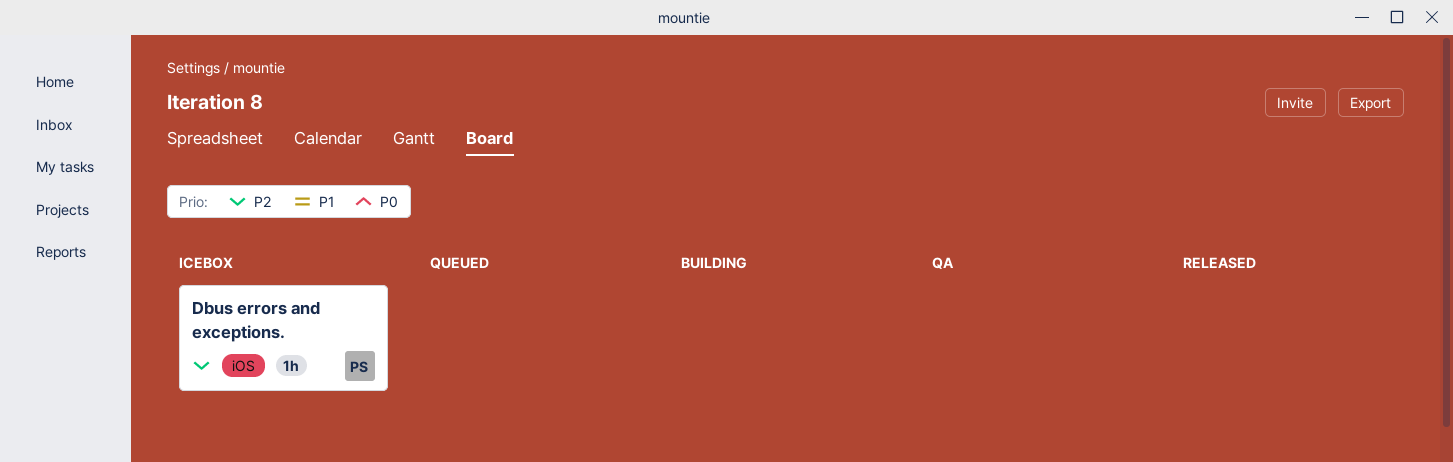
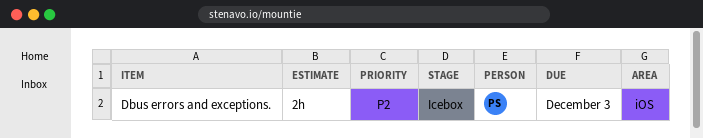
Dbus errors and exceptions., estimate: 1h -> 2h

